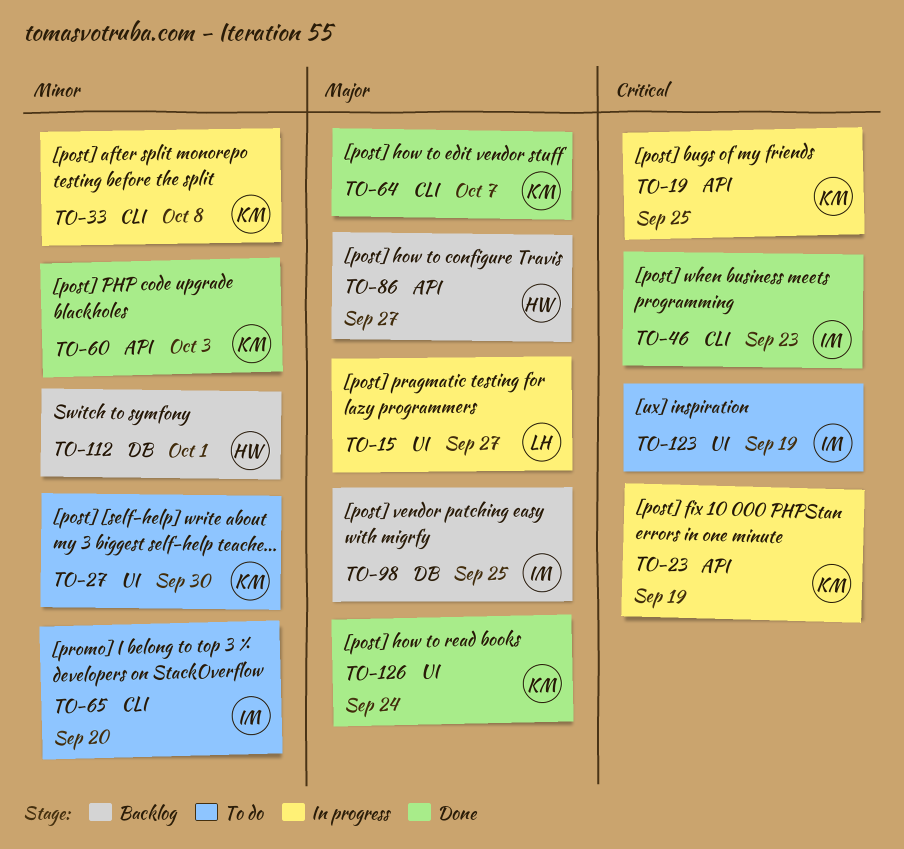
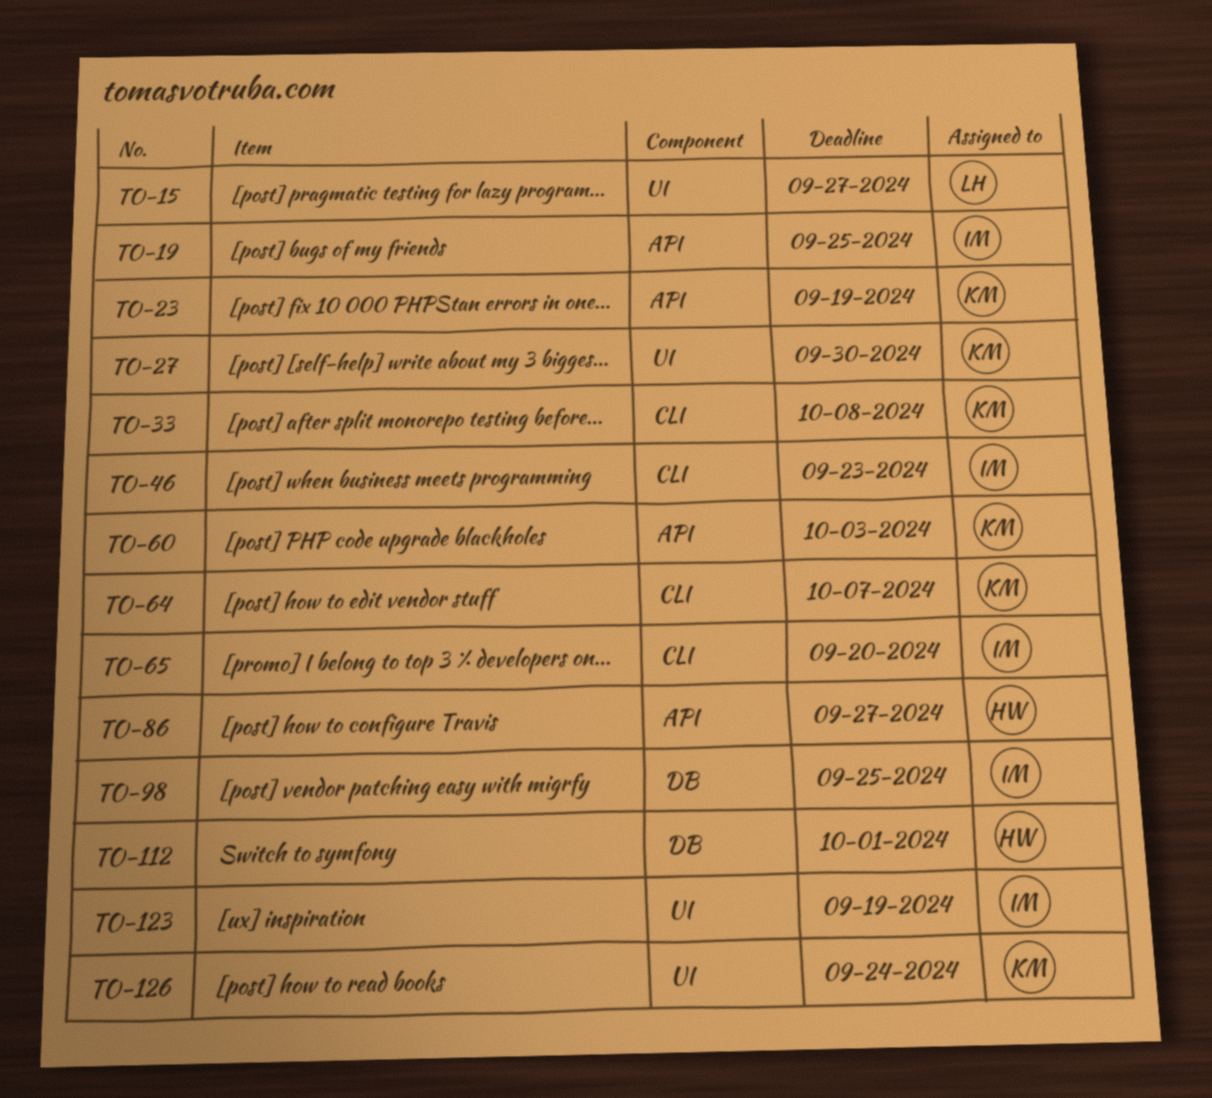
TO-19, owner: KM -> IM

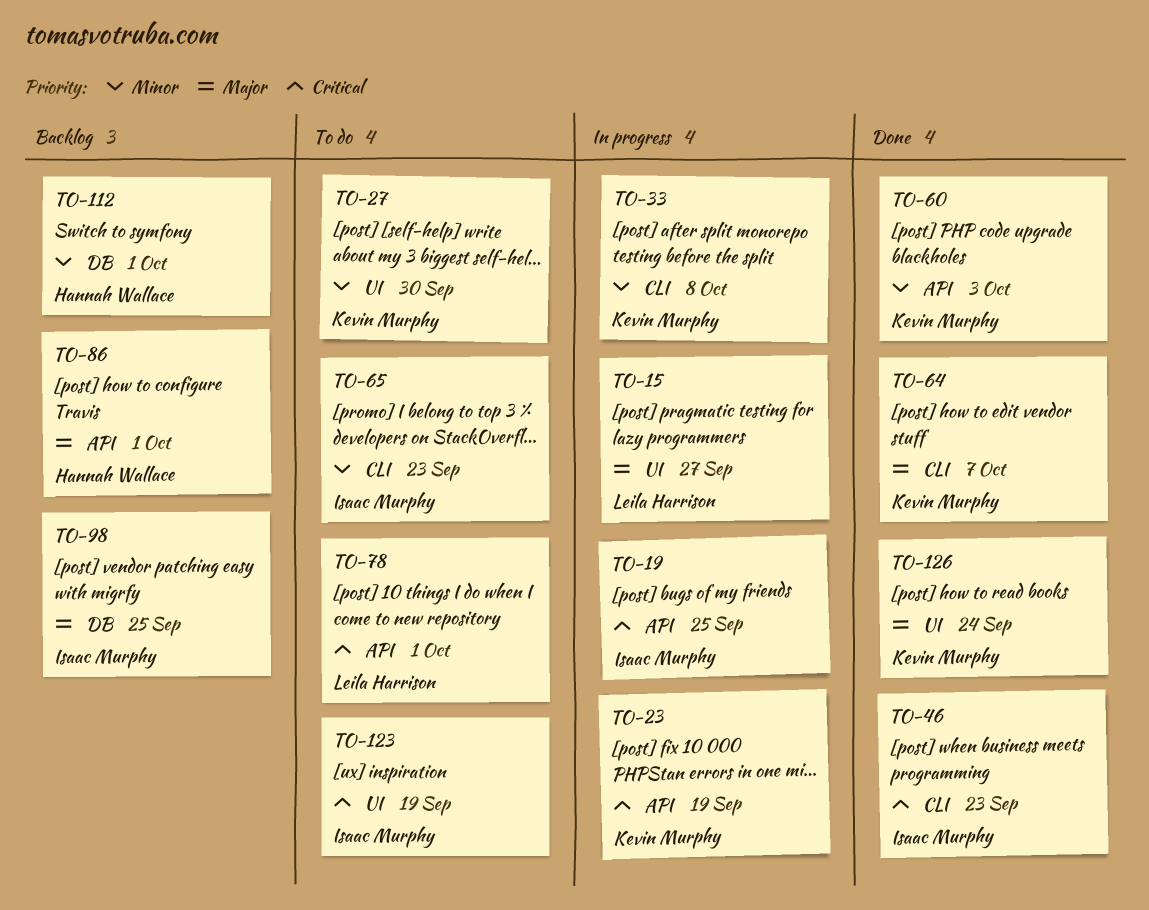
TO-65, due: Sep 20 -> Sep 23
TO-78: none -> present
TO-86, due: Sep 27 -> Oct 1

